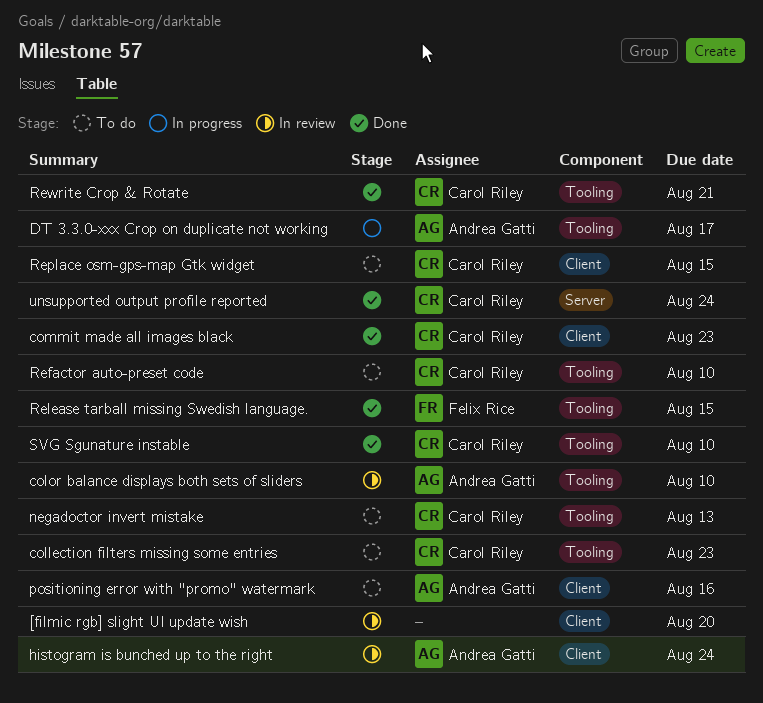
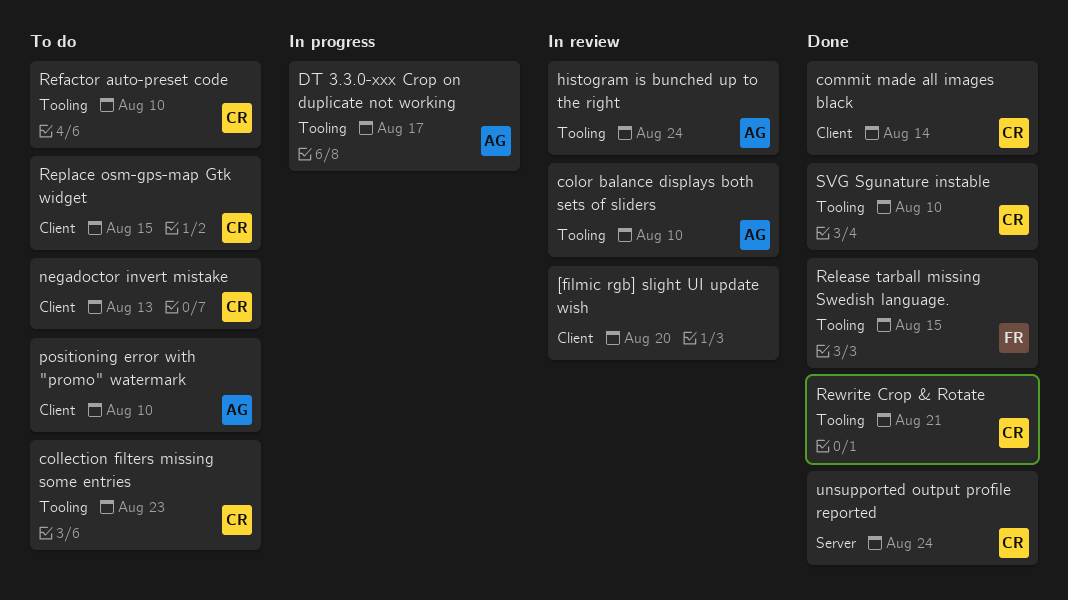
commit made all images black, due: Aug 23 -> Aug 14
histogram is bunched up to the right, label: Client -> Tooling
negadoctor invert mistake, label: Tooling -> Client
positioning error with "promo" watermark, due: Aug 16 -> Aug 10

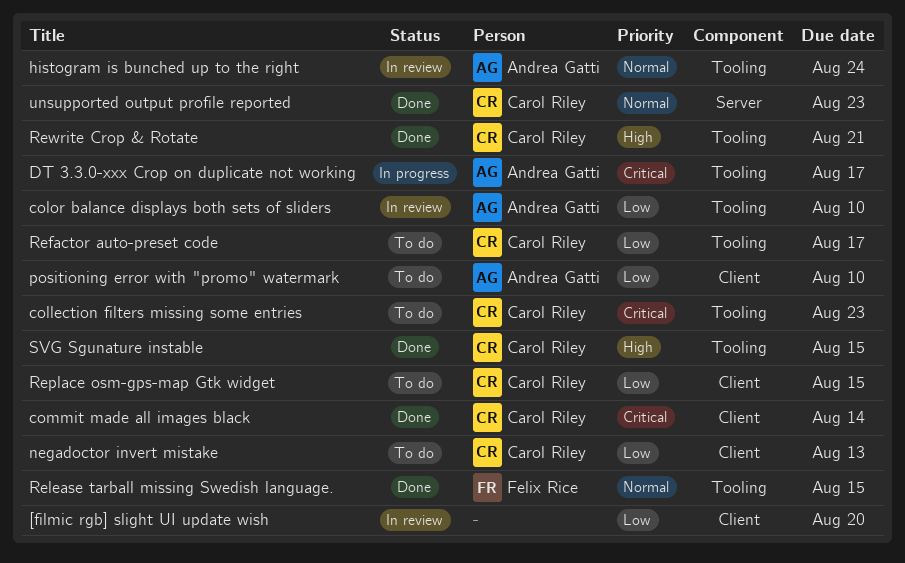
Refactor auto-preset code, due: Aug 10 -> Aug 17
SVG Sgunature instable, due: Aug 10 -> Aug 15
unsupported output profile reported, due: Aug 24 -> Aug 23

